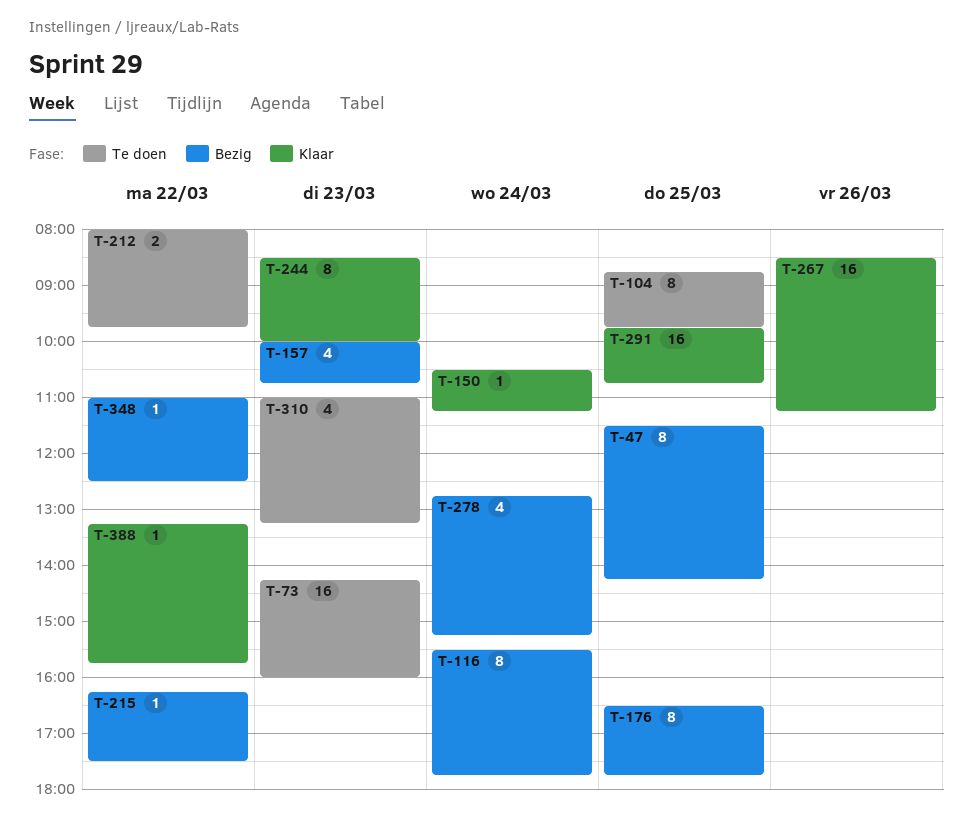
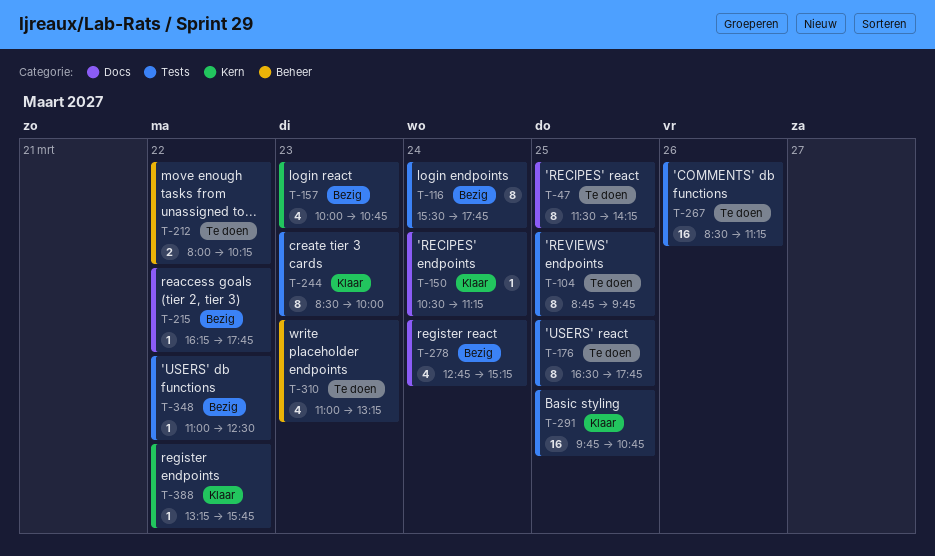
T-47, status: Bezig -> Te doen
T-73: present -> none
T-176, status: Bezig -> Te doen
T-212, ends: 09:45 -> 10:15
T-215, ends: 17:30 -> 17:45
T-267, status: Klaar -> Te doen

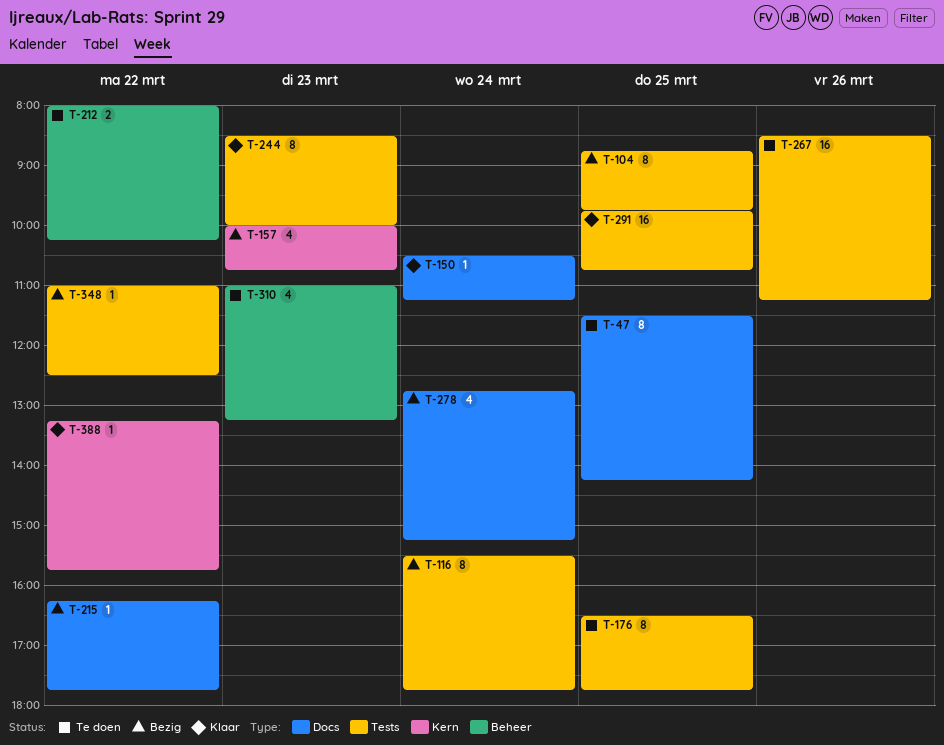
T-104, status: Te doen -> Bezig

